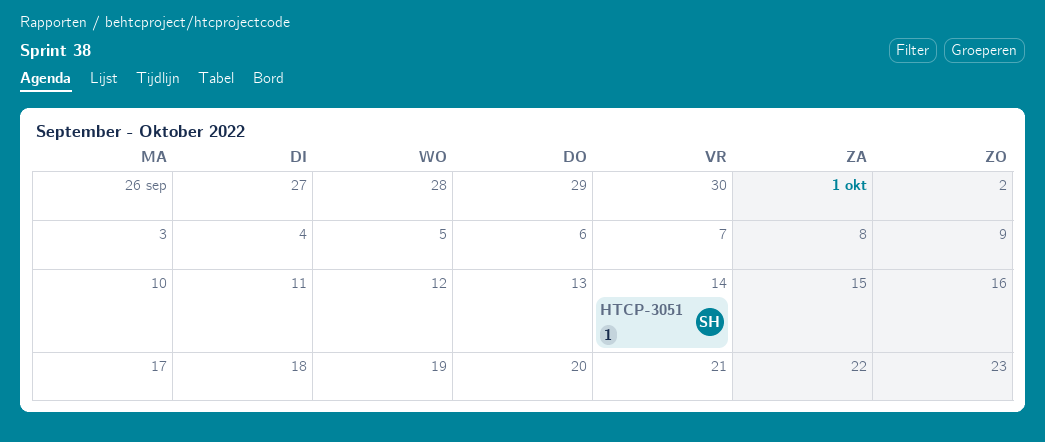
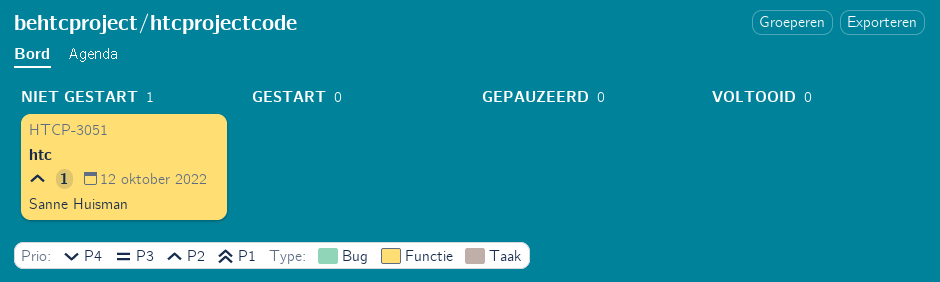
HTCP-3051, due: Oct 14 -> Oct 12

